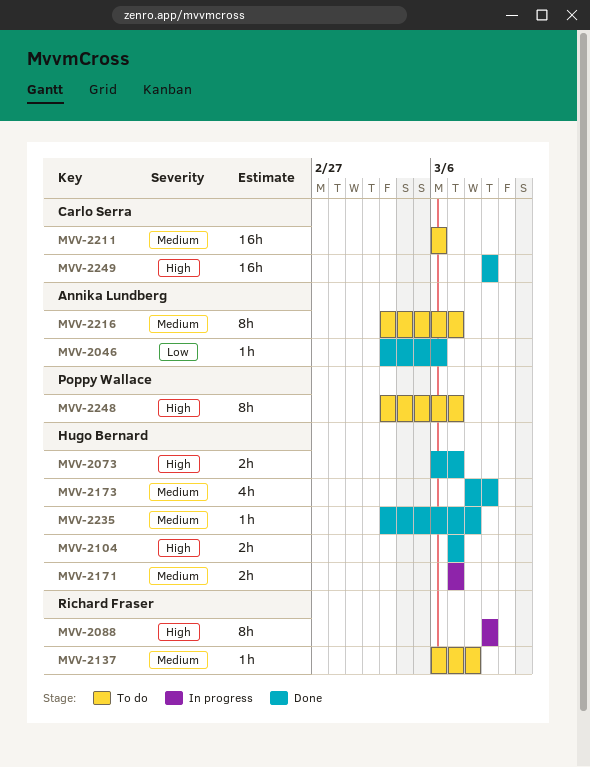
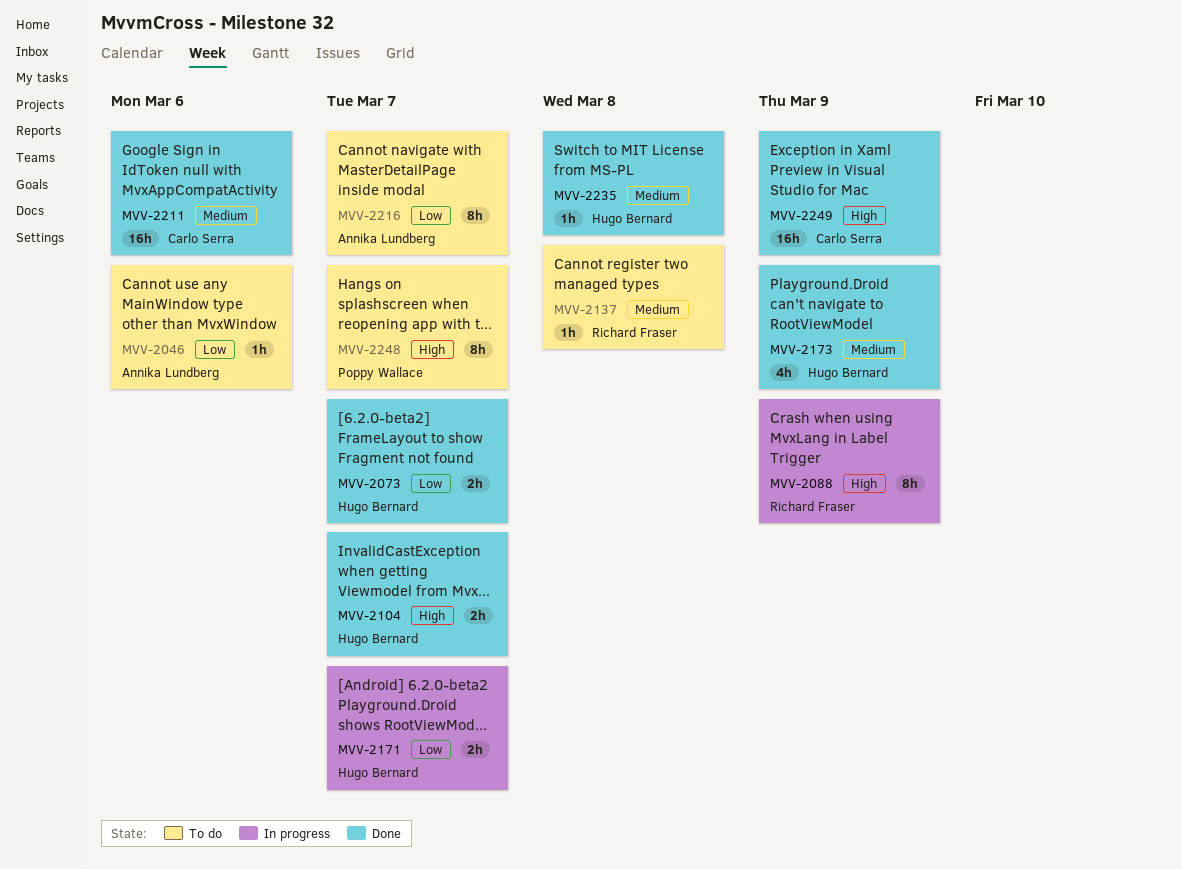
MVV-2046, status: Done -> To do
MVV-2073, priority: High -> Low
MVV-2171, priority: Medium -> Low
MVV-2211, status: To do -> Done
MVV-2216, priority: Medium -> Low

